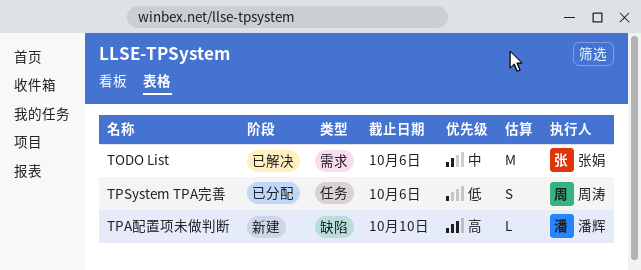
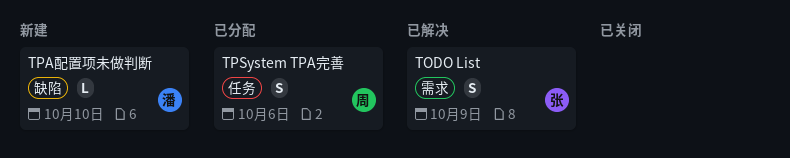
TODO List, estimate: M -> S
TODO List, due: Oct 6 -> Oct 9

